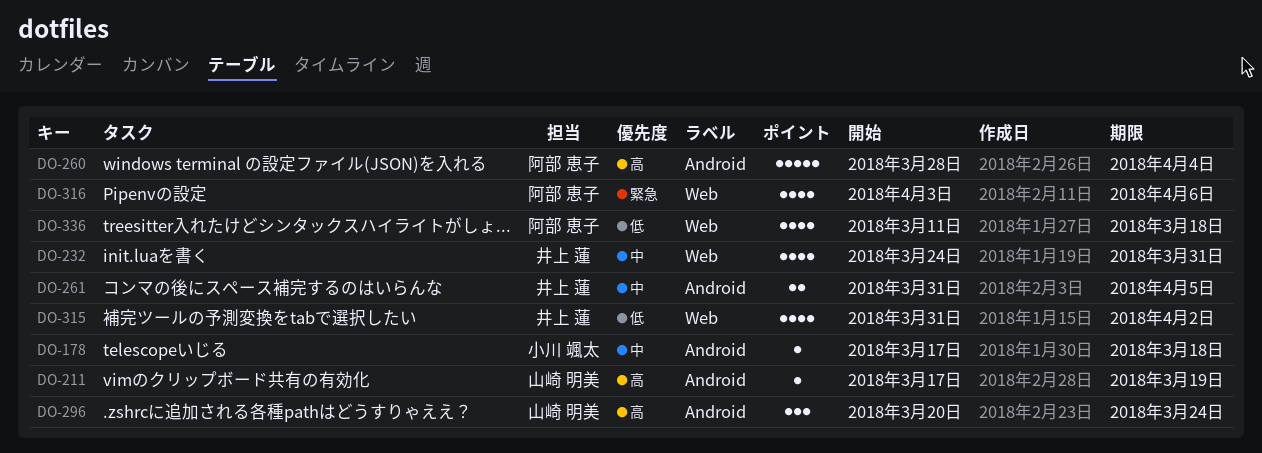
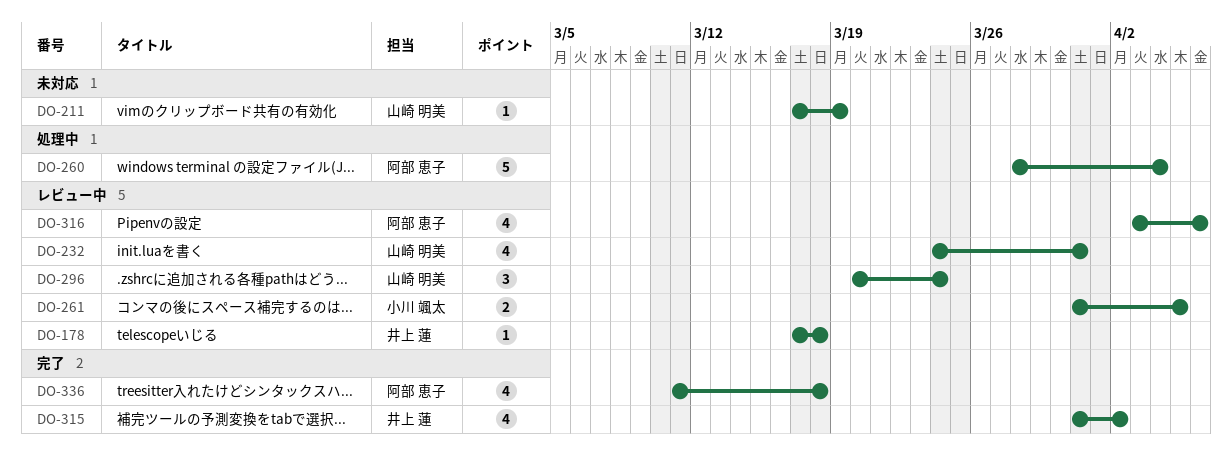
DO-178, owner: 小川 颯太 -> 井上 蓮
DO-232, owner: 井上 蓮 -> 山崎 明美
DO-261, owner: 井上 蓮 -> 小川 颯太

